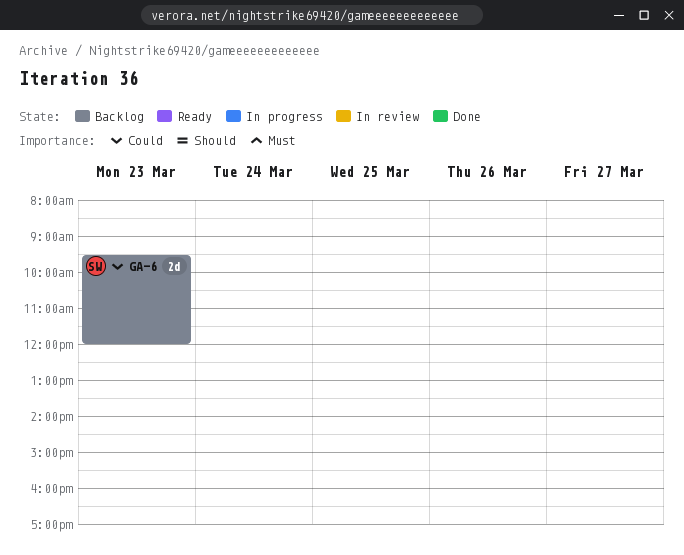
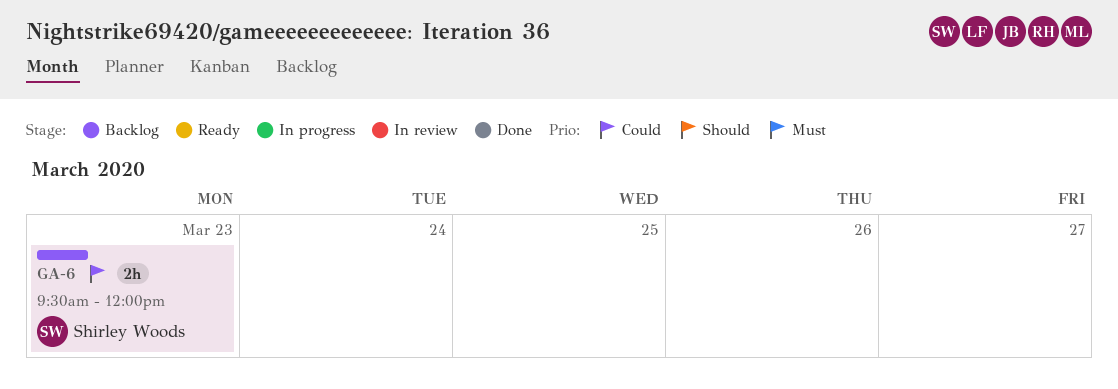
GA-6, estimate: 2d -> 2h

